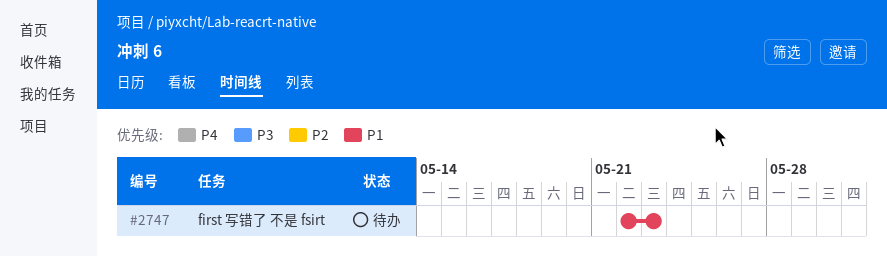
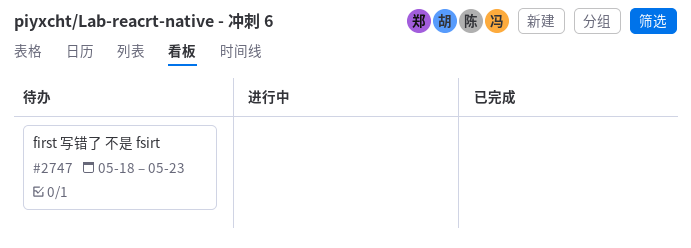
#2747, start: May 22 -> May 18

